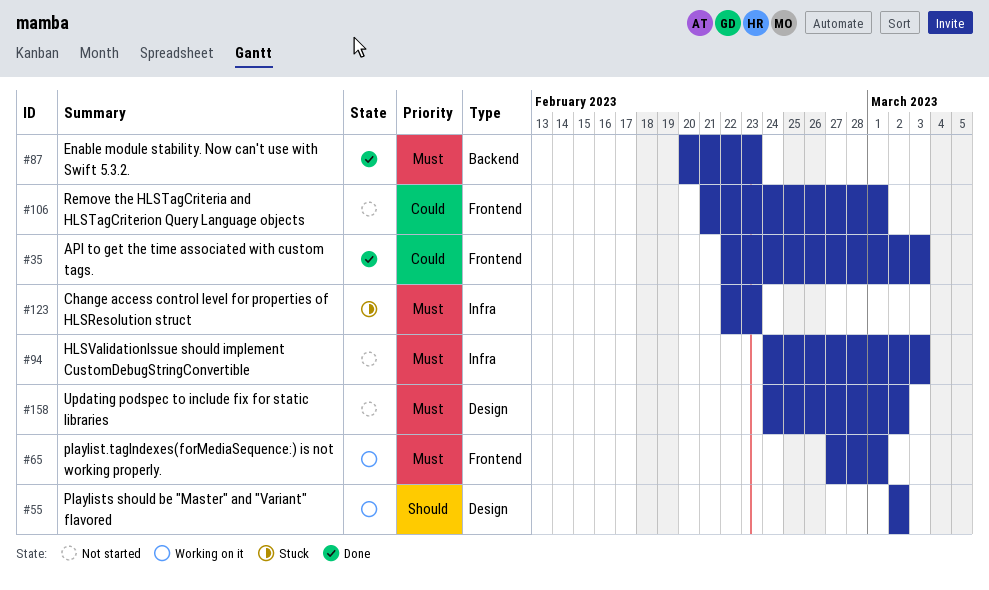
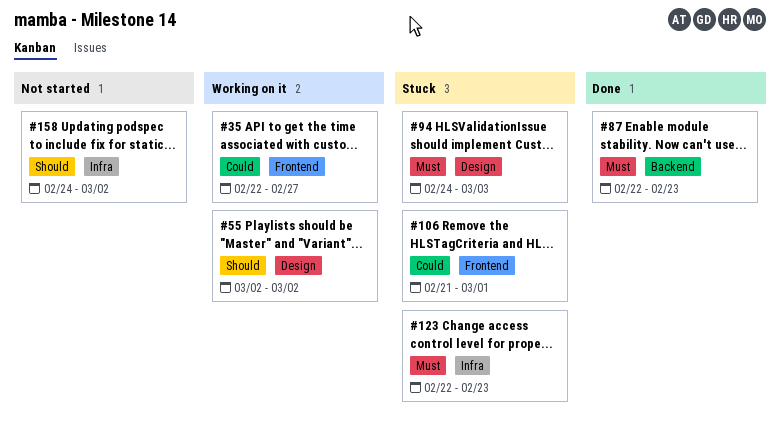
#35, status: Done -> Working on it
#35, due: Mar 3 -> Feb 27
#65: present -> none
#87, start: Feb 20 -> Feb 22
#94, status: Not started -> Stuck
#94, label: Infra -> Design
#106, status: Not started -> Stuck
#158, priority: Must -> Should
#158, label: Design -> Infra

